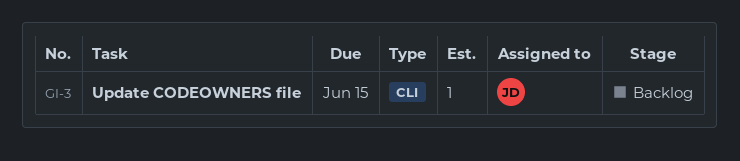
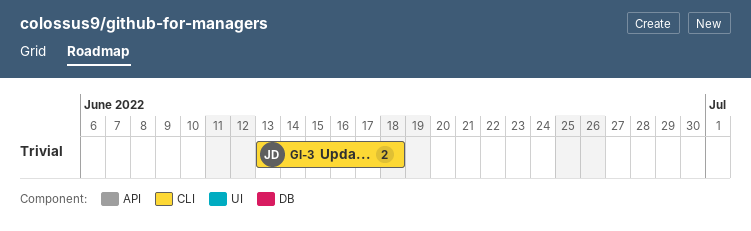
GI-3, estimate: 1 -> 2
GI-3, due: Jun 15 -> Jun 18

